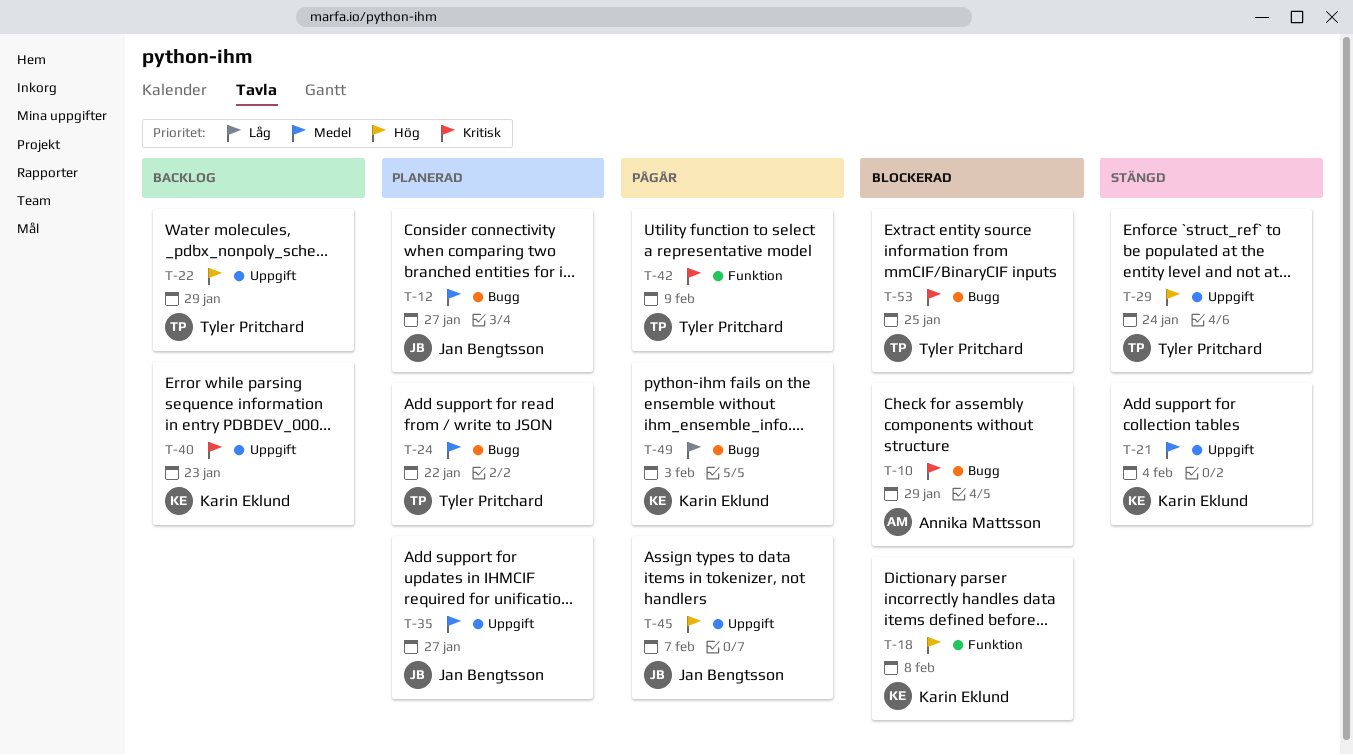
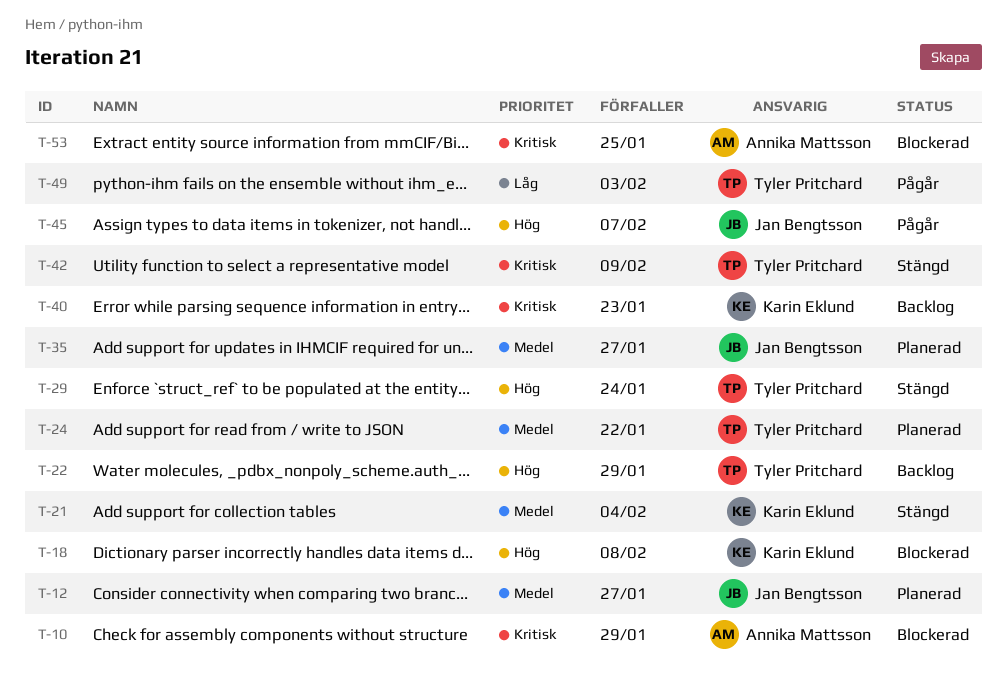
T-42, status: Pågår -> Stängd
T-49, owner: Karin Eklund -> Tyler Pritchard
T-53, owner: Tyler Pritchard -> Annika Mattsson

